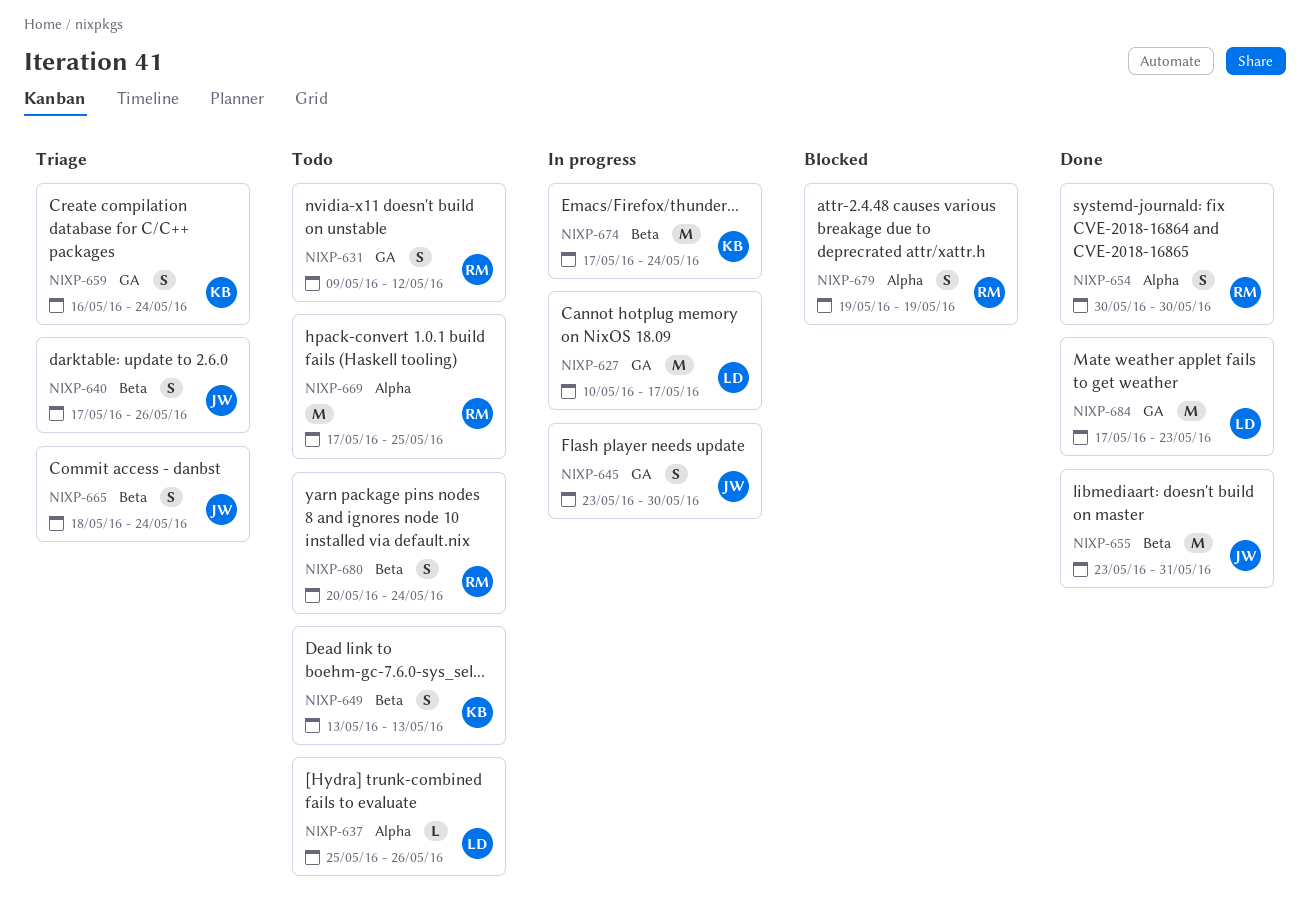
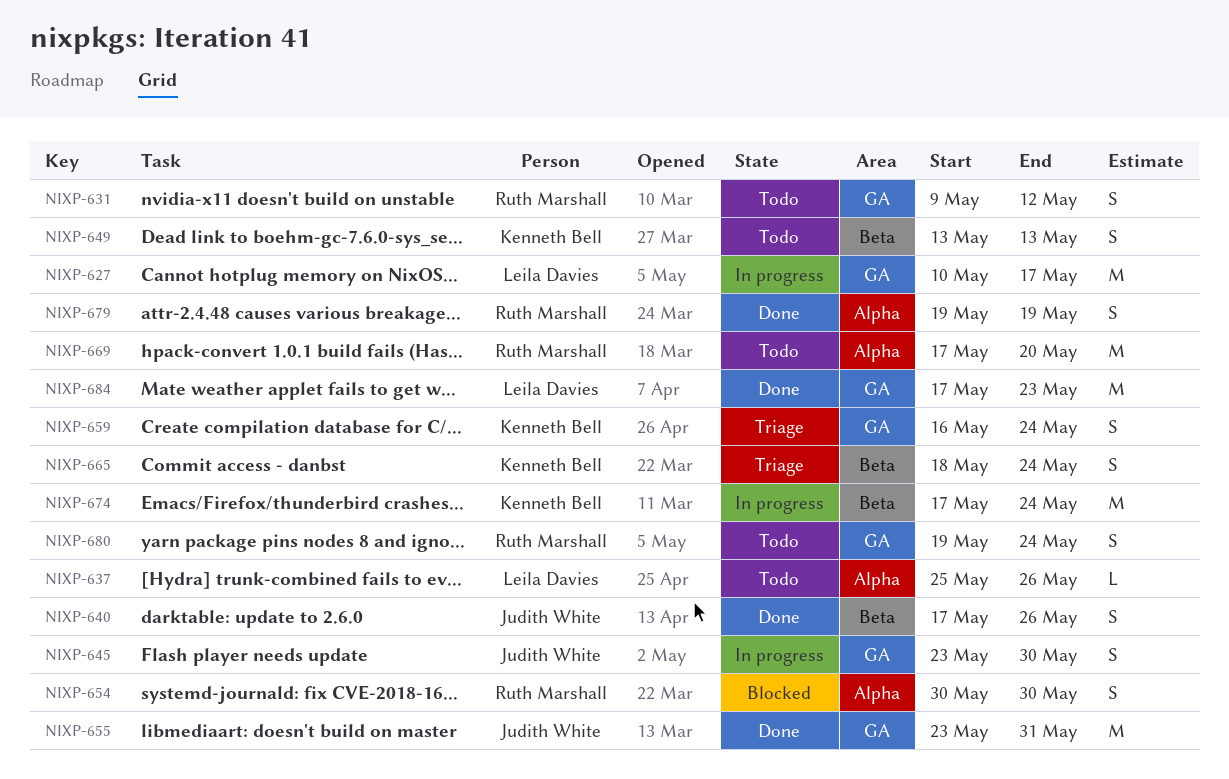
NIXP-640, status: Triage -> Done
NIXP-654, status: Done -> Blocked
NIXP-655, label: Beta -> GA
NIXP-665, owner: Judith White -> Kenneth Bell
NIXP-669, due: May 25 -> May 20
NIXP-679, status: Blocked -> Done
NIXP-680, label: Beta -> GA
NIXP-680, start: May 20 -> May 19

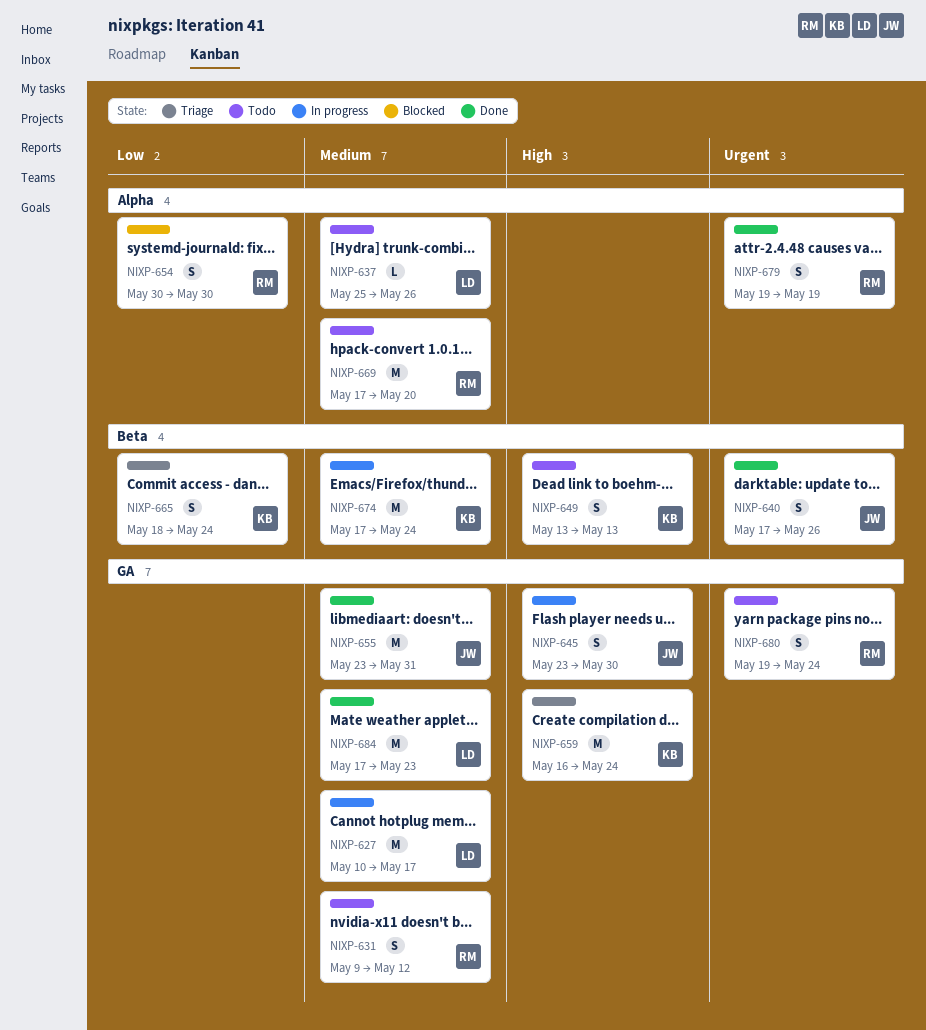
NIXP-659, estimate: S -> M

